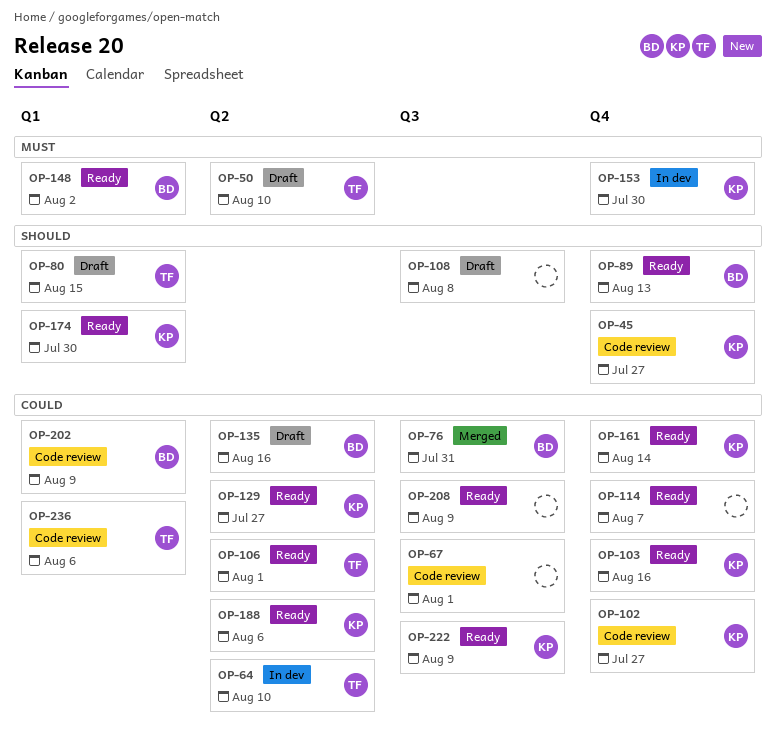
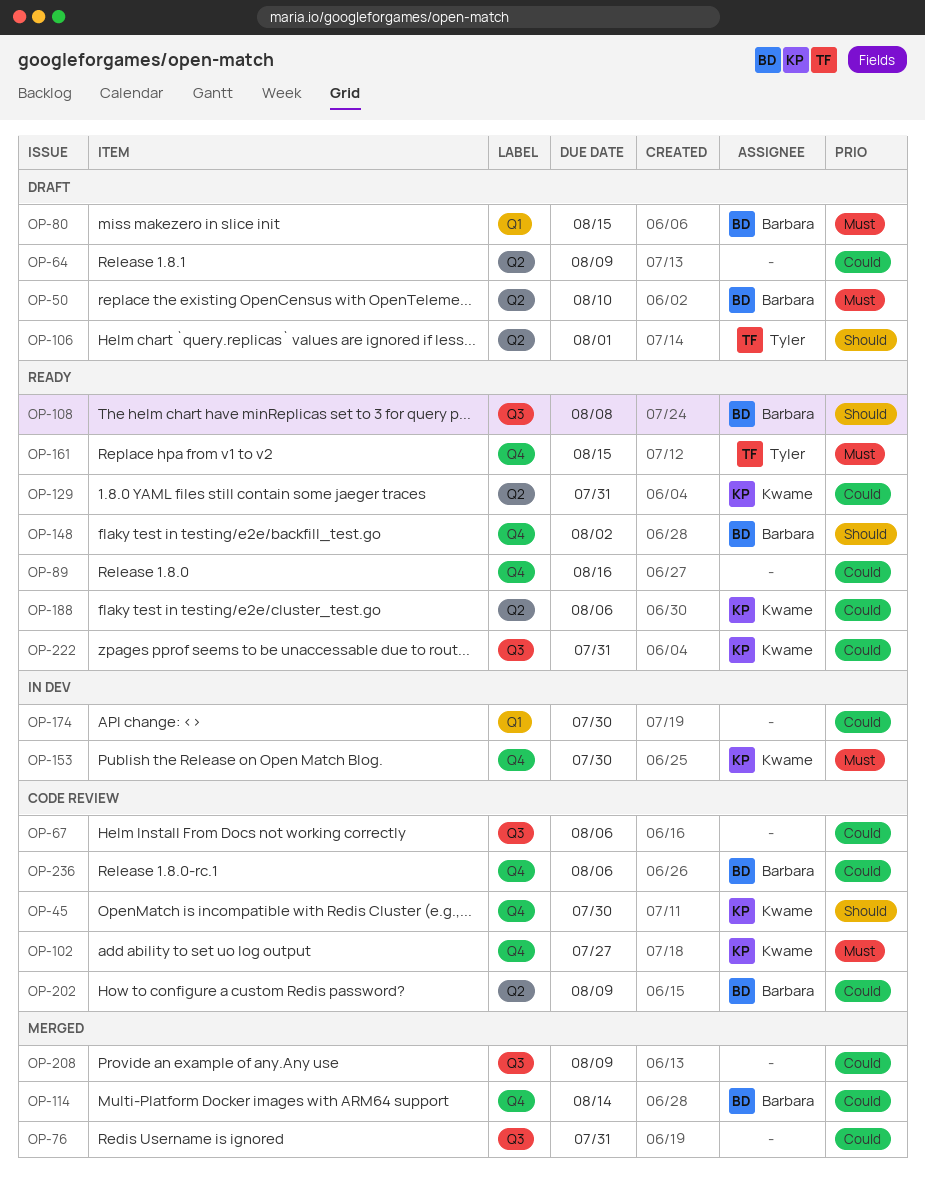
OP-45, due: Jul 27 -> Jul 30
OP-50, owner: Tyler -> Barbara
OP-64, status: In dev -> Draft
OP-64, owner: Tyler -> none
OP-64, due: Aug 10 -> Aug 9
OP-67, due: Aug 1 -> Aug 6
OP-76, owner: Barbara -> none
OP-80, owner: Tyler -> Barbara
OP-80, priority: Should -> Must
OP-89, owner: Barbara -> none
OP-89, priority: Should -> Could
OP-89, due: Aug 13 -> Aug 16
OP-102, priority: Could -> Must
OP-103: present -> none
OP-106, status: Ready -> Draft
OP-106, priority: Could -> Should
OP-108, status: Draft -> Ready
OP-108, owner: none -> Barbara
OP-114, status: Ready -> Merged
OP-114, owner: none -> Barbara
OP-114, due: Aug 7 -> Aug 14
OP-129, due: Jul 27 -> Jul 31
OP-135: present -> none
OP-148, priority: Must -> Should
OP-148, label: Q1 -> Q4
OP-161, owner: Kwame -> Tyler
OP-161, priority: Could -> Must
OP-161, due: Aug 14 -> Aug 15
OP-174, status: Ready -> In dev
OP-174, owner: Kwame -> none
OP-174, priority: Should -> Could
OP-202, label: Q1 -> Q2
OP-208, status: Ready -> Merged
OP-222, due: Aug 9 -> Jul 31
OP-236, owner: Tyler -> Barbara
OP-236, label: Q1 -> Q4

